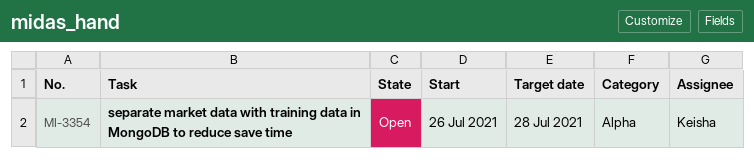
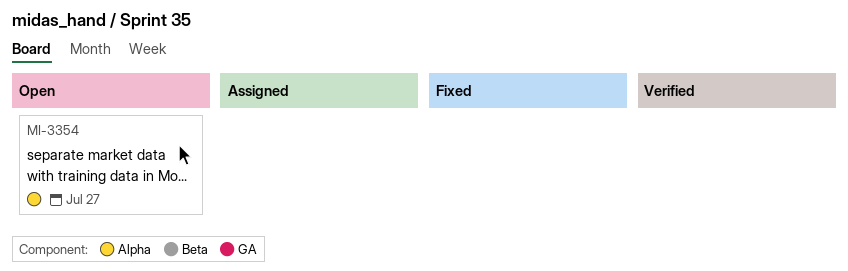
MI-3354, due: Jul 28 -> Jul 27

